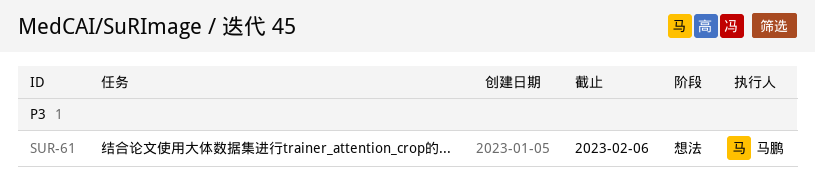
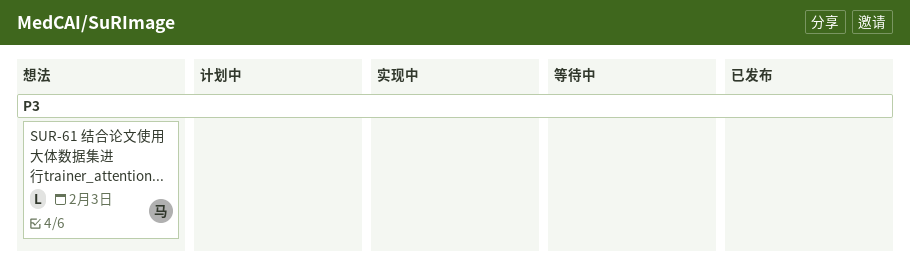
SUR-61, due: Feb 6 -> Feb 3

